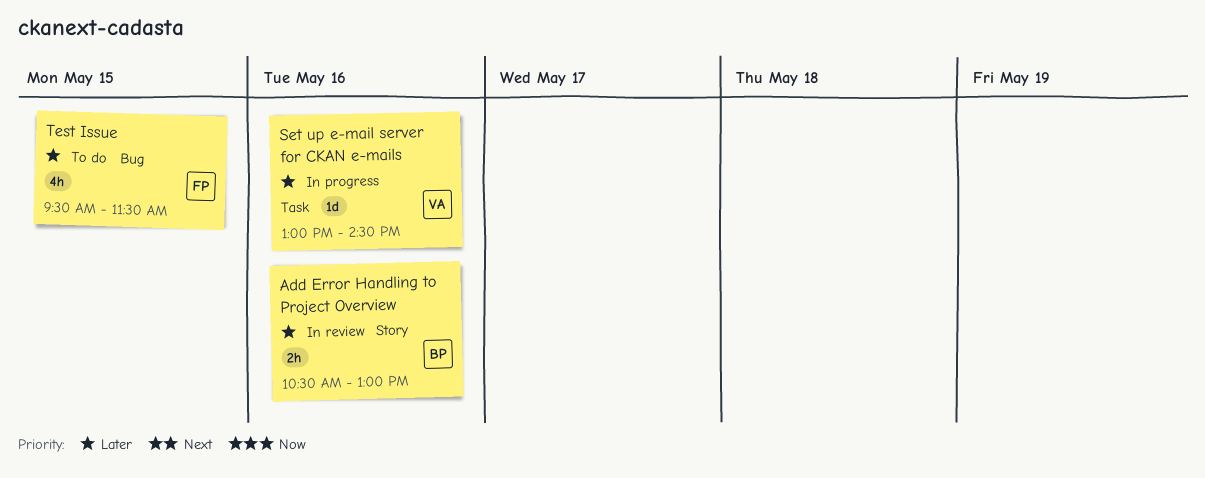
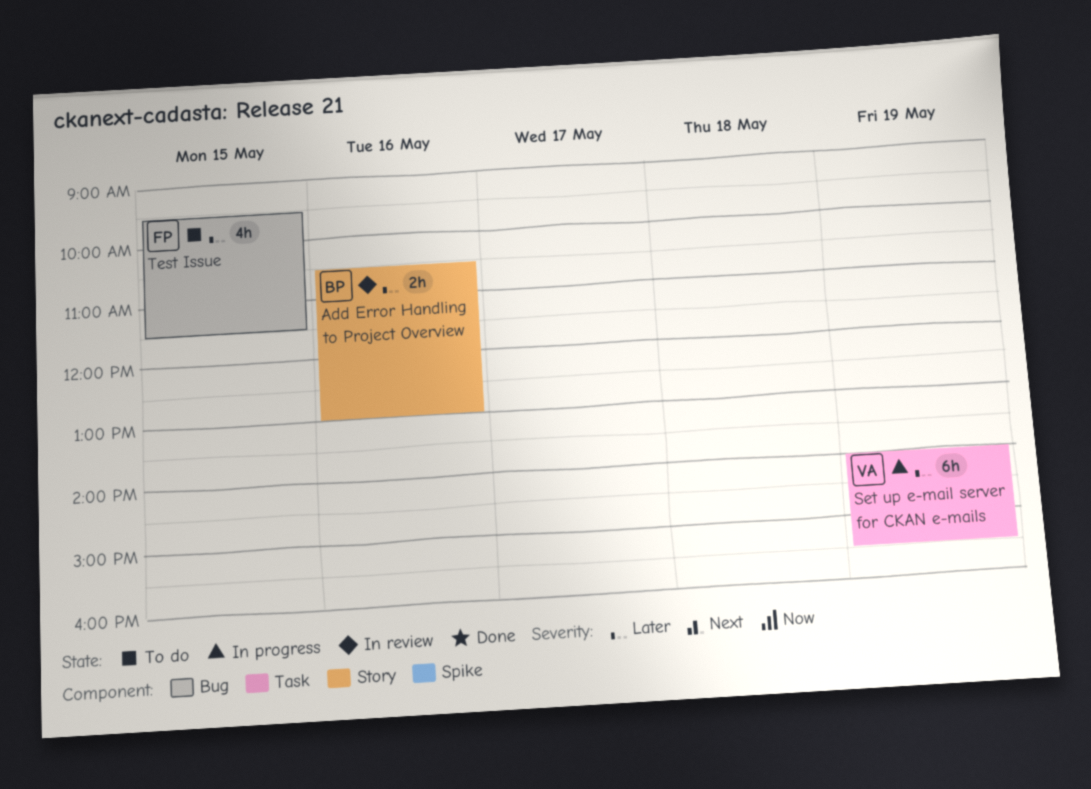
Set up e-mail server for CKAN e-mails, estimate: 1d -> 6h
Set up e-mail server for CKAN e-mails, day: May 16 -> May 19
Set up e-mail server for CKAN e-mails, begins: 13:00 -> 14:00
Set up e-mail server for CKAN e-mails, ends: 14:30 -> 15:30

